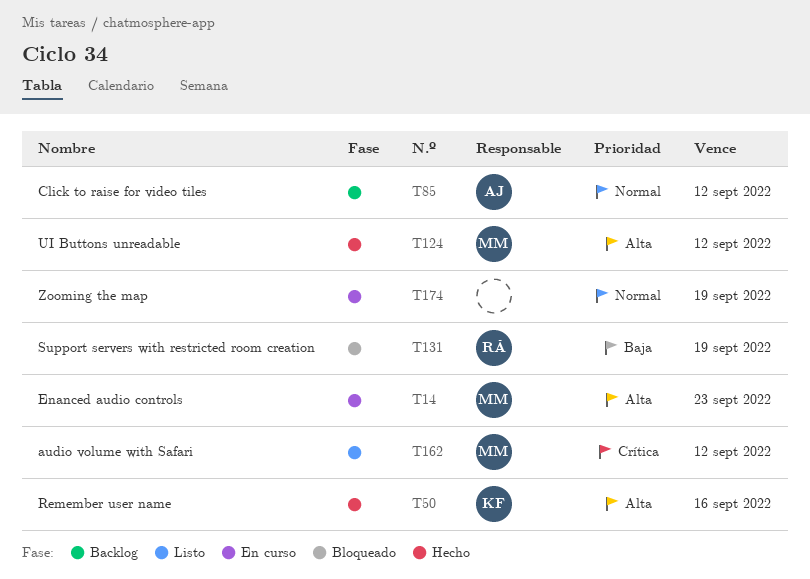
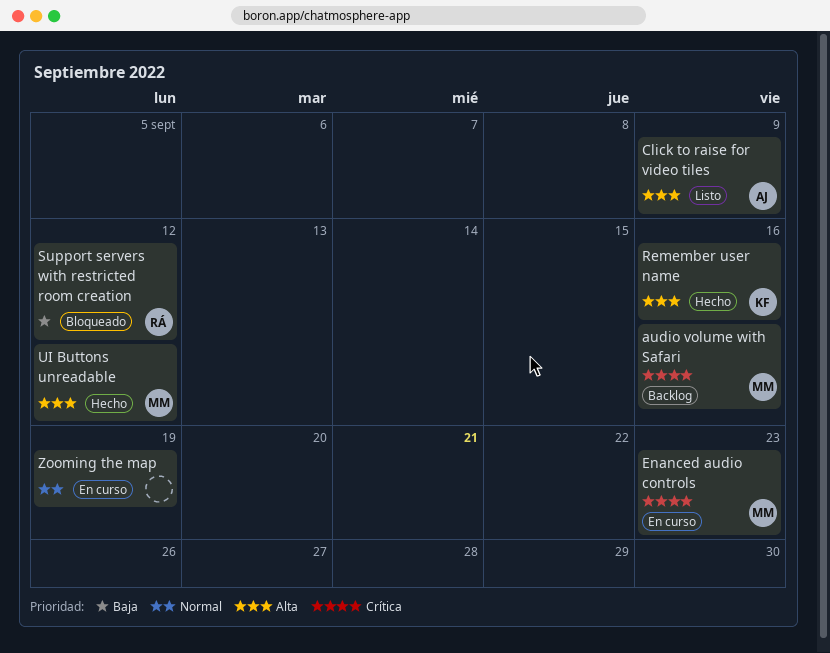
audio volume with Safari, status: Listo -> Backlog
audio volume with Safari, due: Sep 12 -> Sep 16
Click to raise for video tiles, status: Backlog -> Listo
Click to raise for video tiles, priority: Normal -> Alta
Click to raise for video tiles, due: Sep 12 -> Sep 9
Enanced audio controls, priority: Alta -> Crítica
Support servers with restricted room creation, due: Sep 19 -> Sep 12

